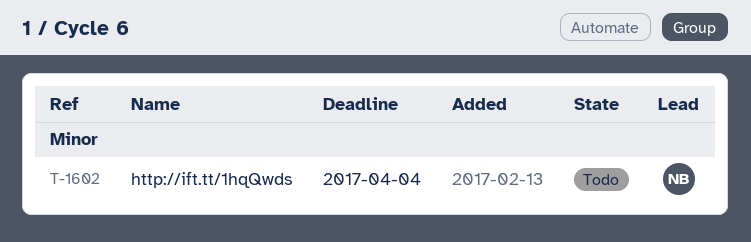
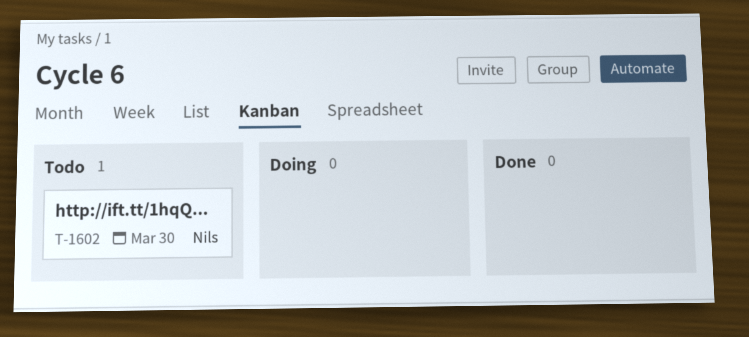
T-1602, due: Apr 4 -> Mar 30

